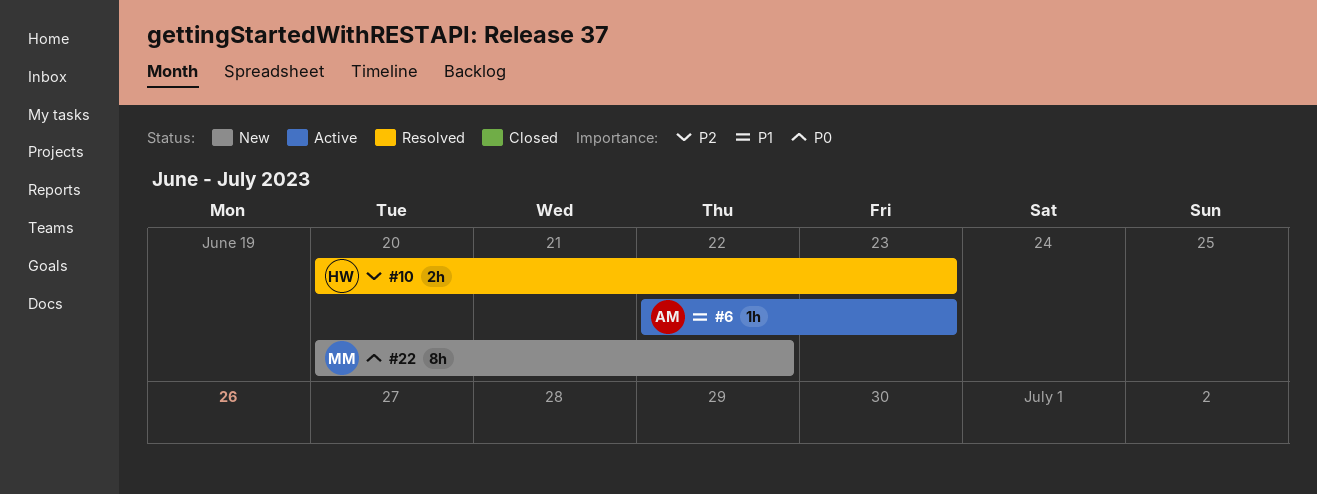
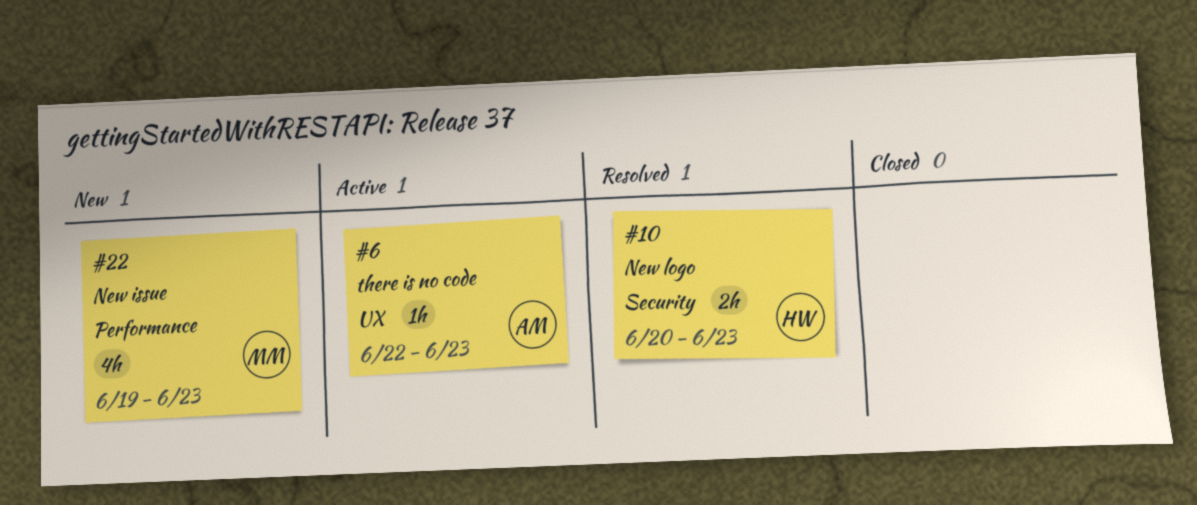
#22, estimate: 8h -> 4h
#22, start: Jun 20 -> Jun 19
#22, due: Jun 22 -> Jun 23

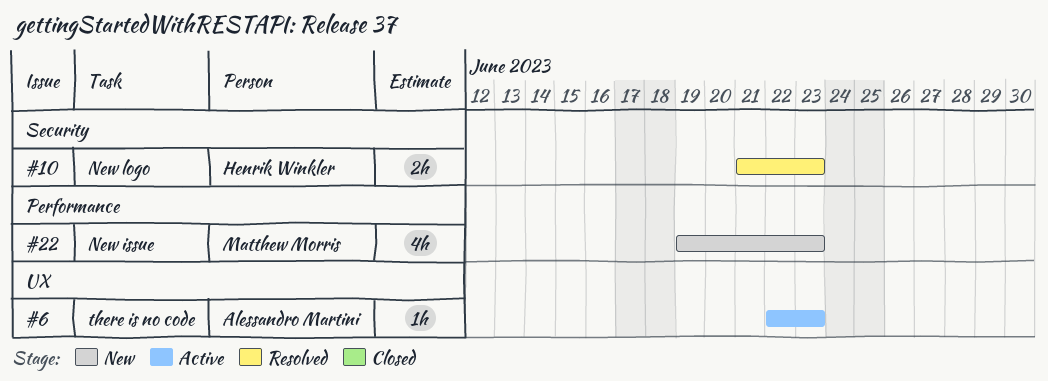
#10, start: Jun 20 -> Jun 21

